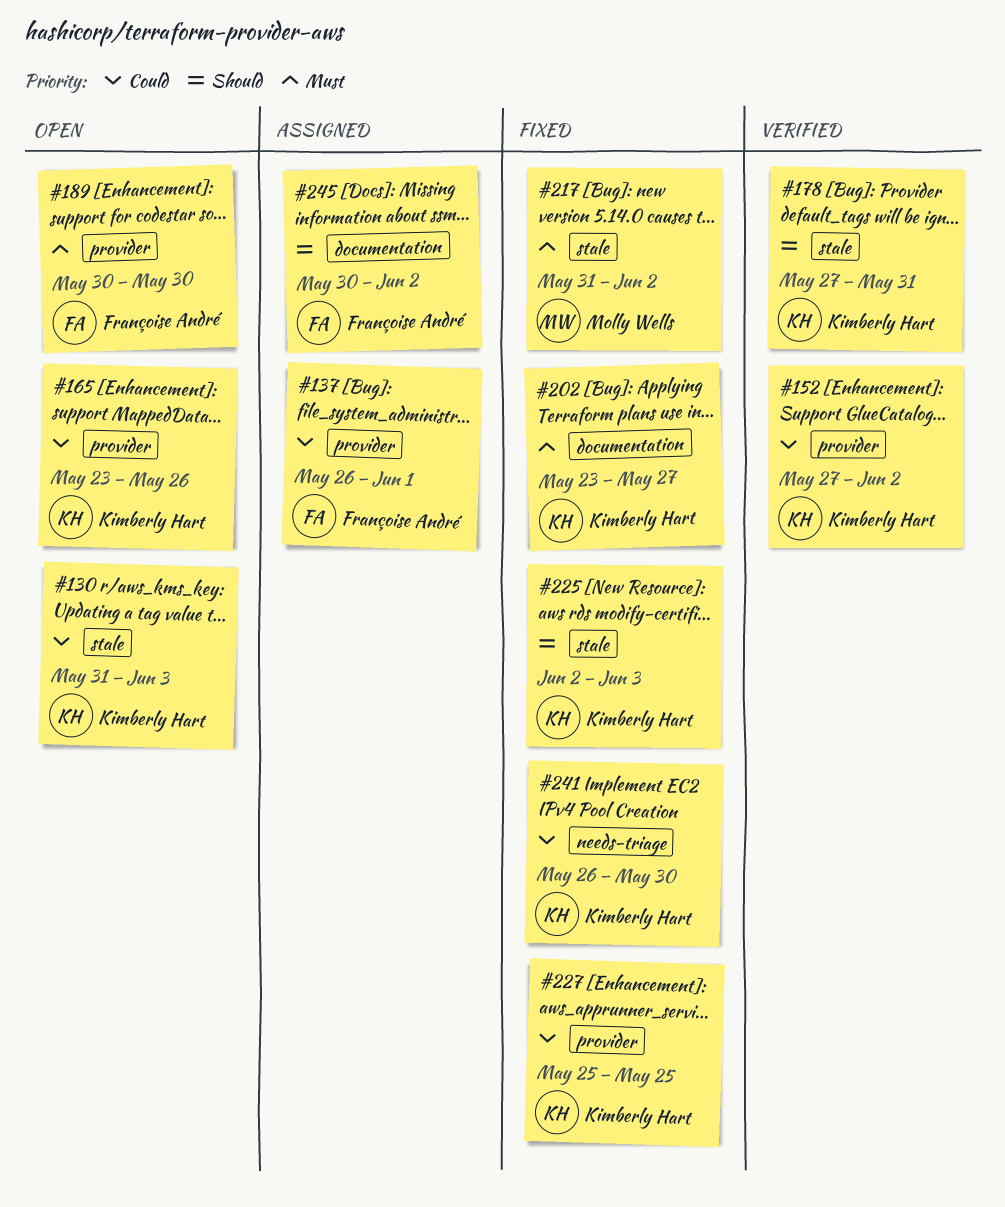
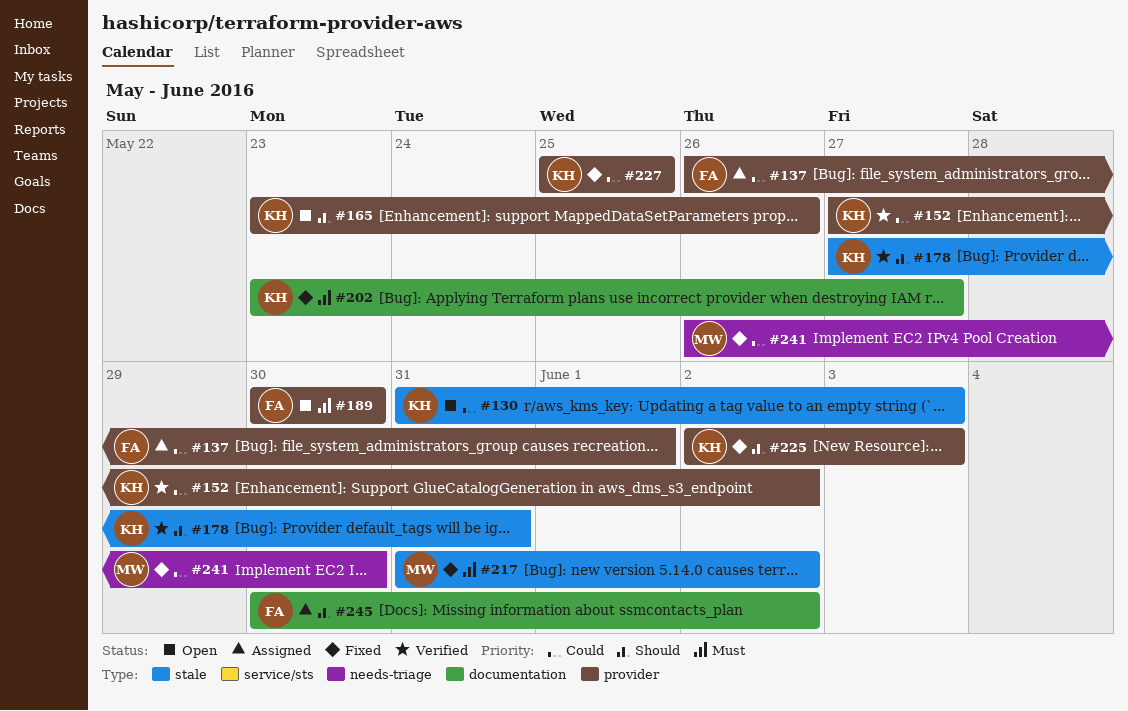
#165, priority: Could -> Should
#225, label: stale -> provider
#241, owner: Kimberly Hart -> Molly Wells

